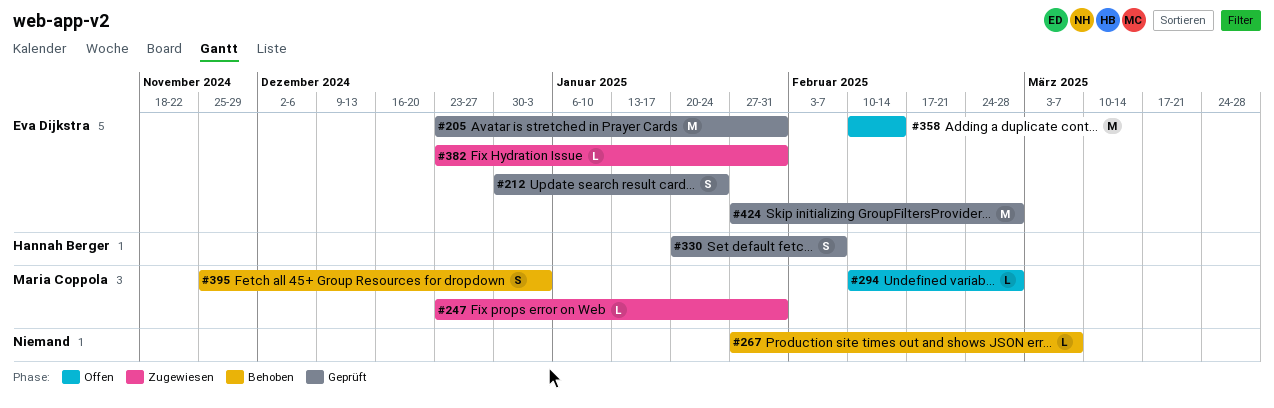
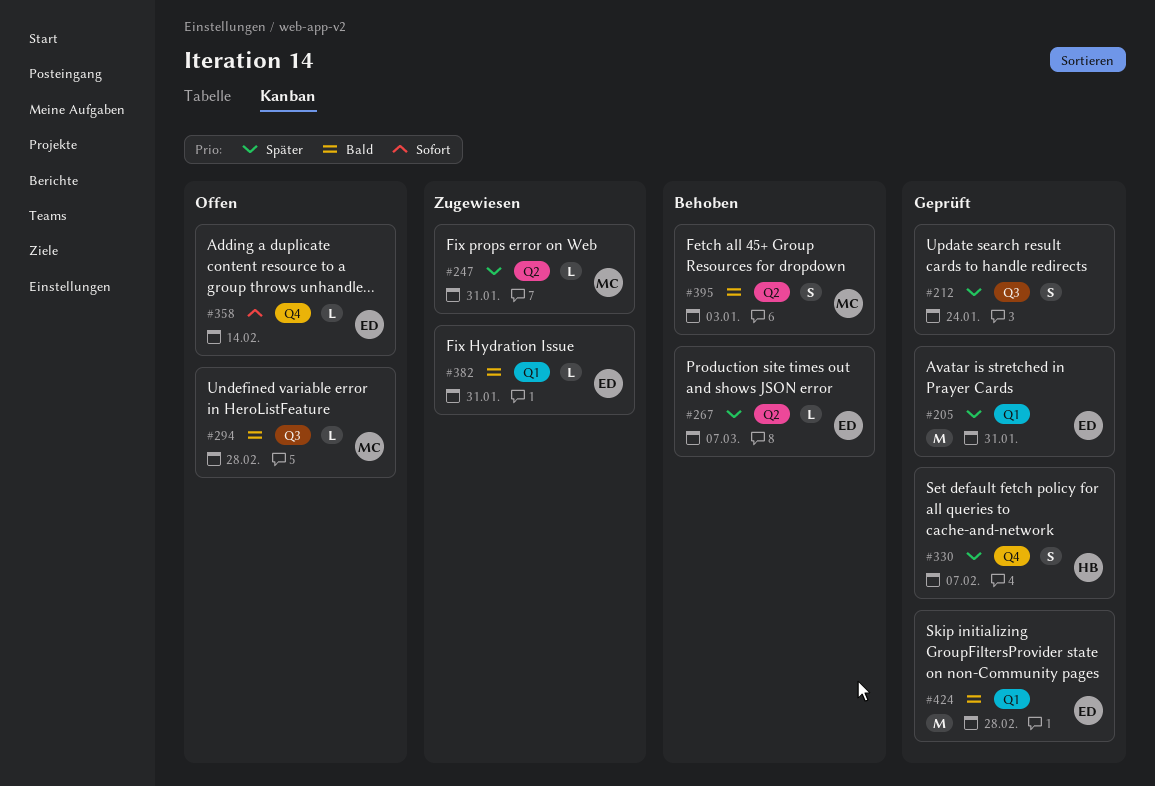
#212, owner: Eva Dijkstra -> none
#267, owner: none -> Eva Dijkstra
#358, estimate: M -> L

